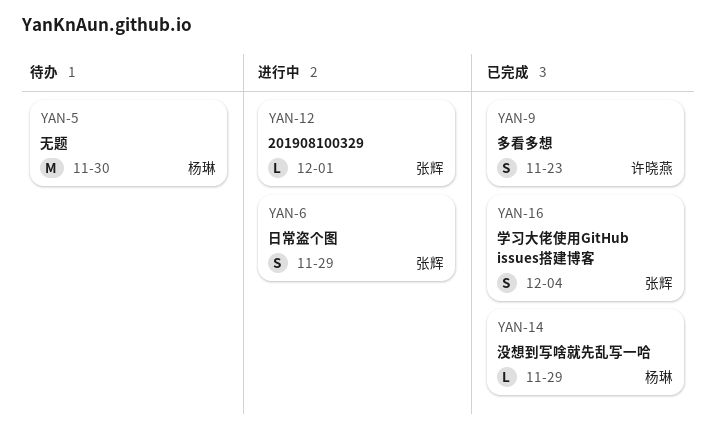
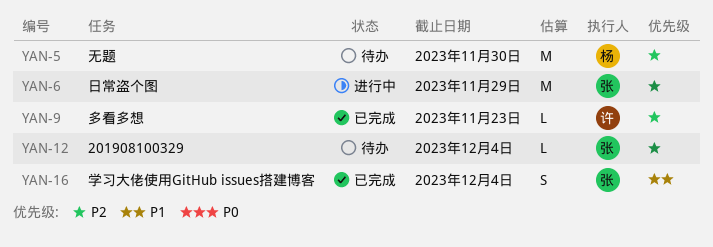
YAN-6, estimate: S -> M
YAN-9, estimate: S -> L
YAN-12, status: 进行中 -> 待办
YAN-12, due: Dec 1 -> Dec 4
YAN-14: present -> none

